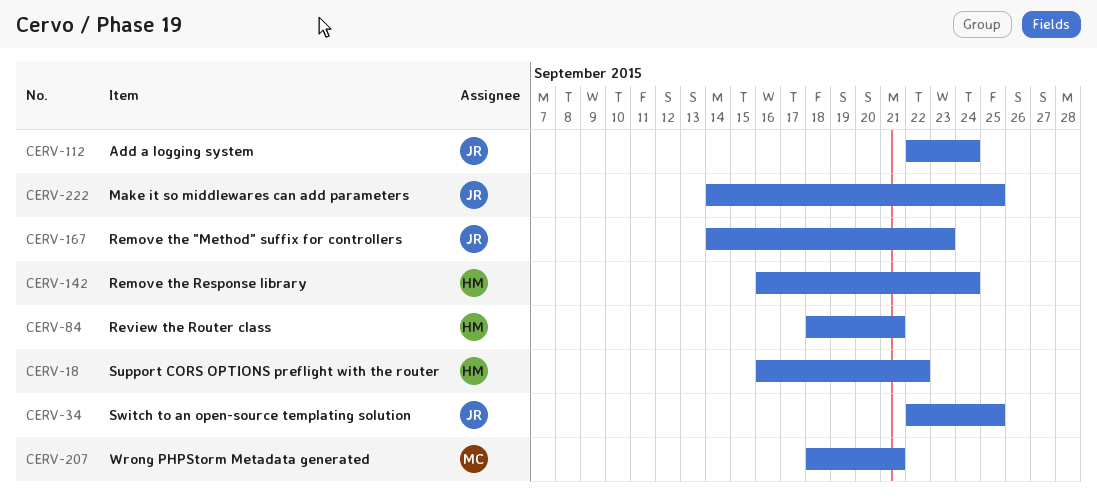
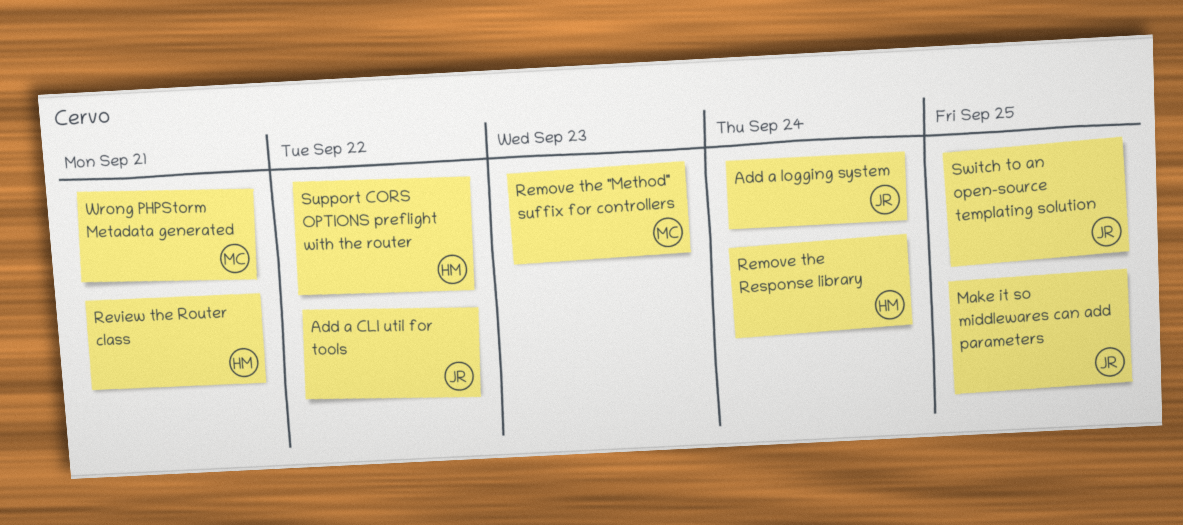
Add a CLI util for tools: none -> present
Remove the "Method" suffix for controllers, owner: JR -> MC

